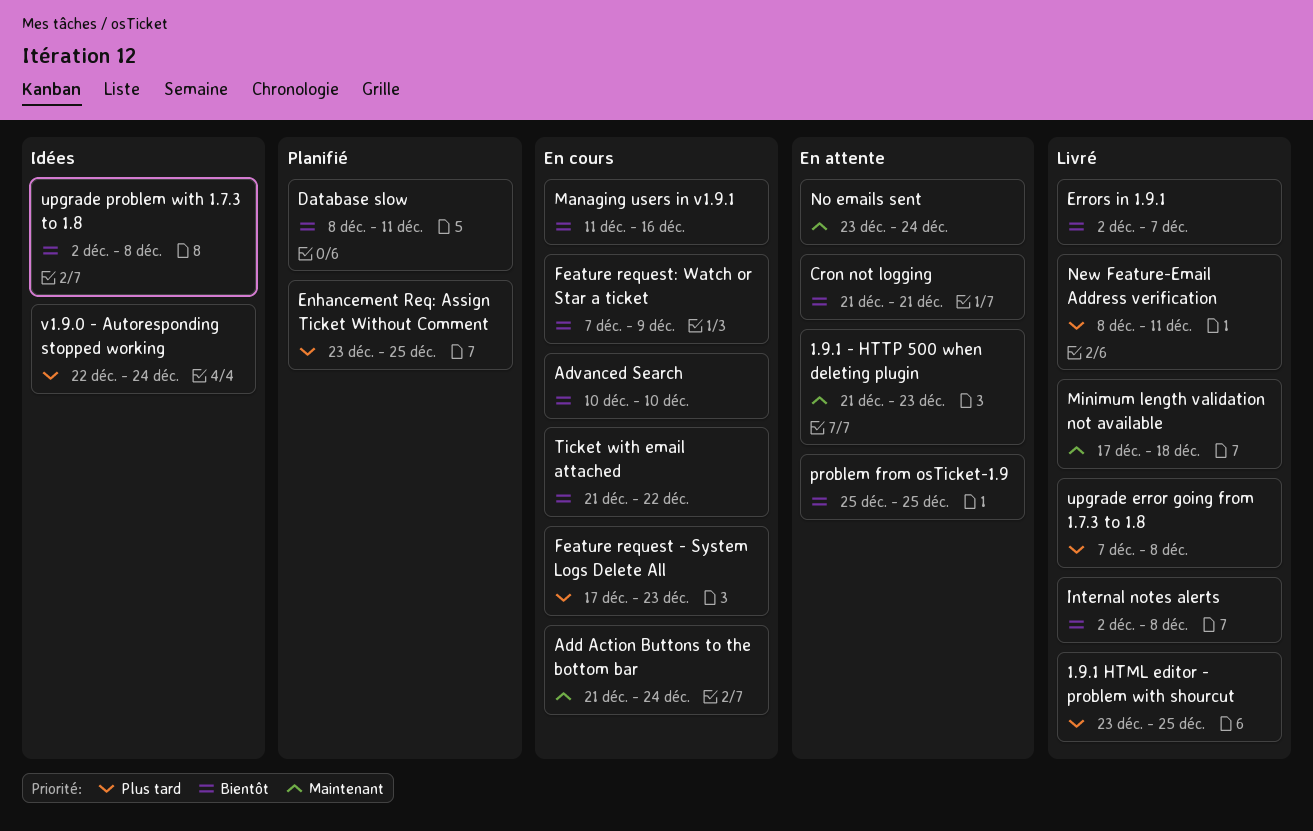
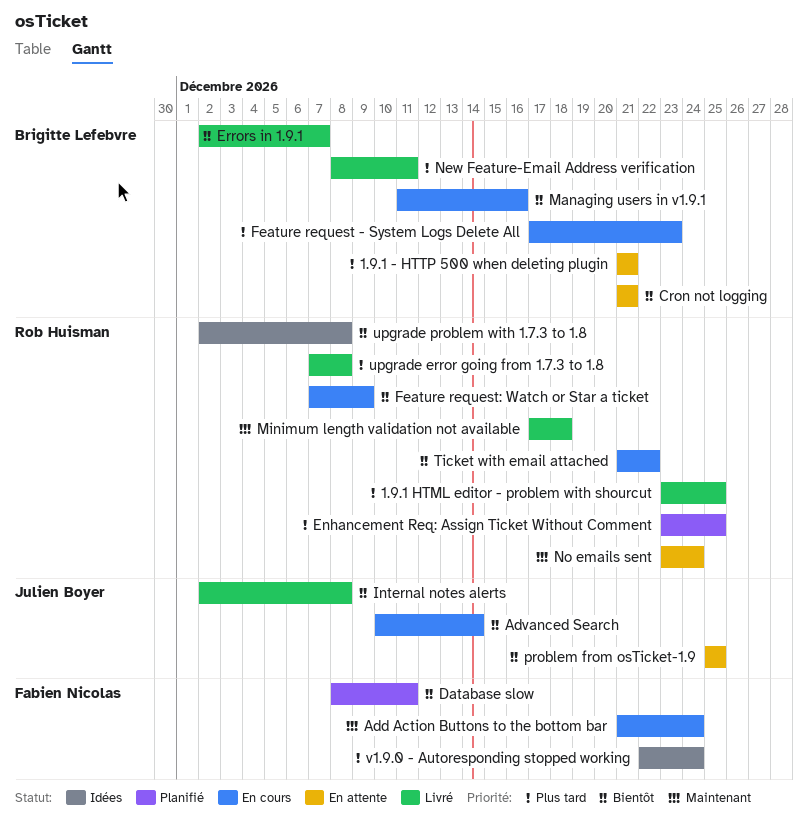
1.9.1 - HTTP 500 when deleting plugin, priority: Maintenant -> Plus tard
1.9.1 - HTTP 500 when deleting plugin, due: Dec 23 -> Dec 21
Advanced Search, due: Dec 10 -> Dec 14

